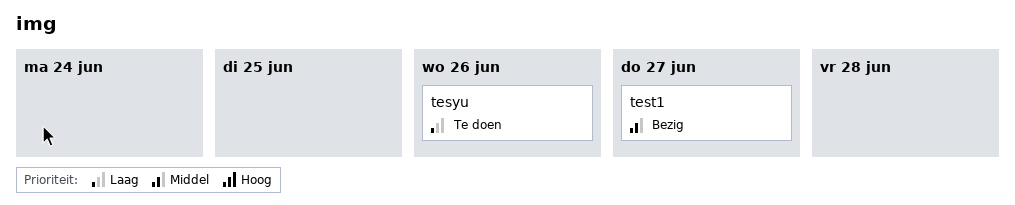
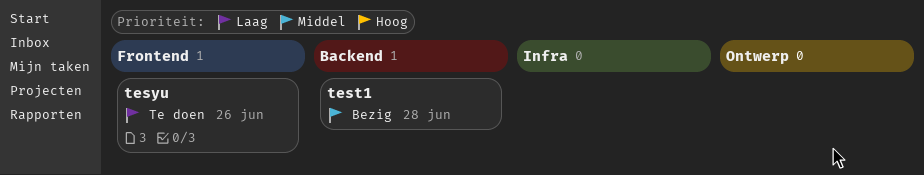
test1, due: Jun 27 -> Jun 28

